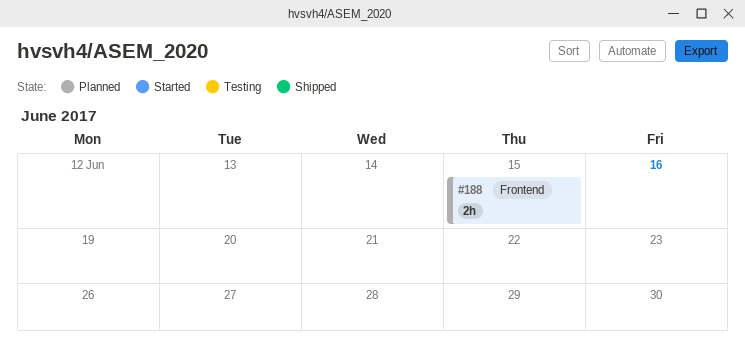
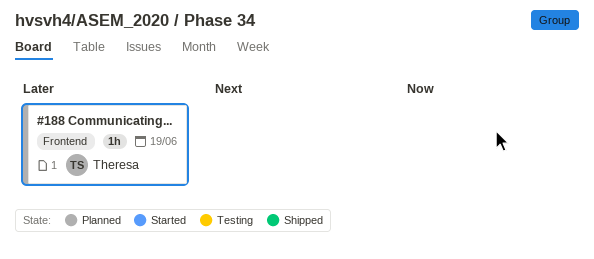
#188, estimate: 2h -> 1h
#188, due: Jun 15 -> Jun 19

